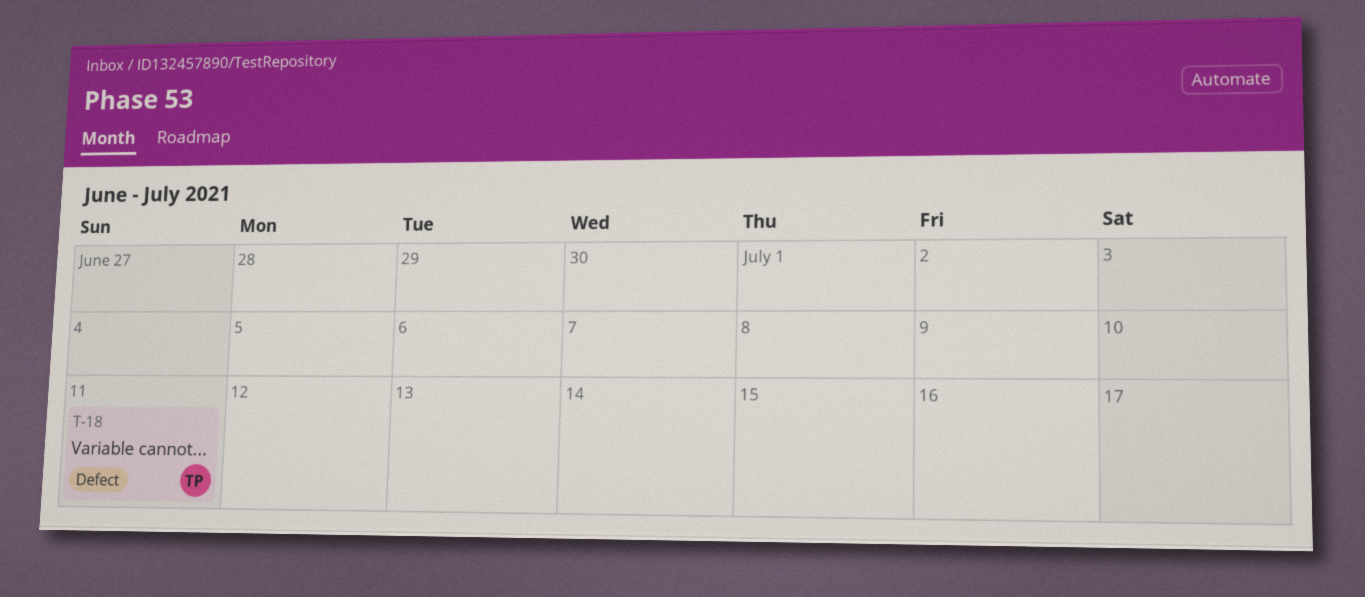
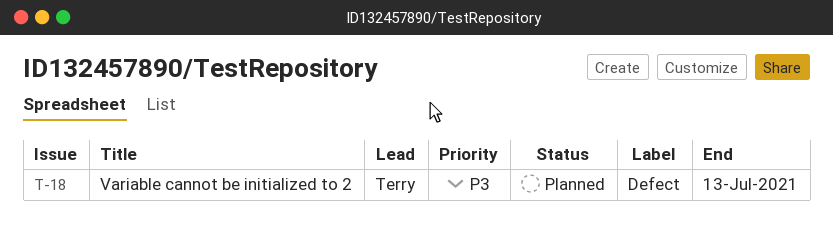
T-18, due: Jul 11 -> Jul 13

